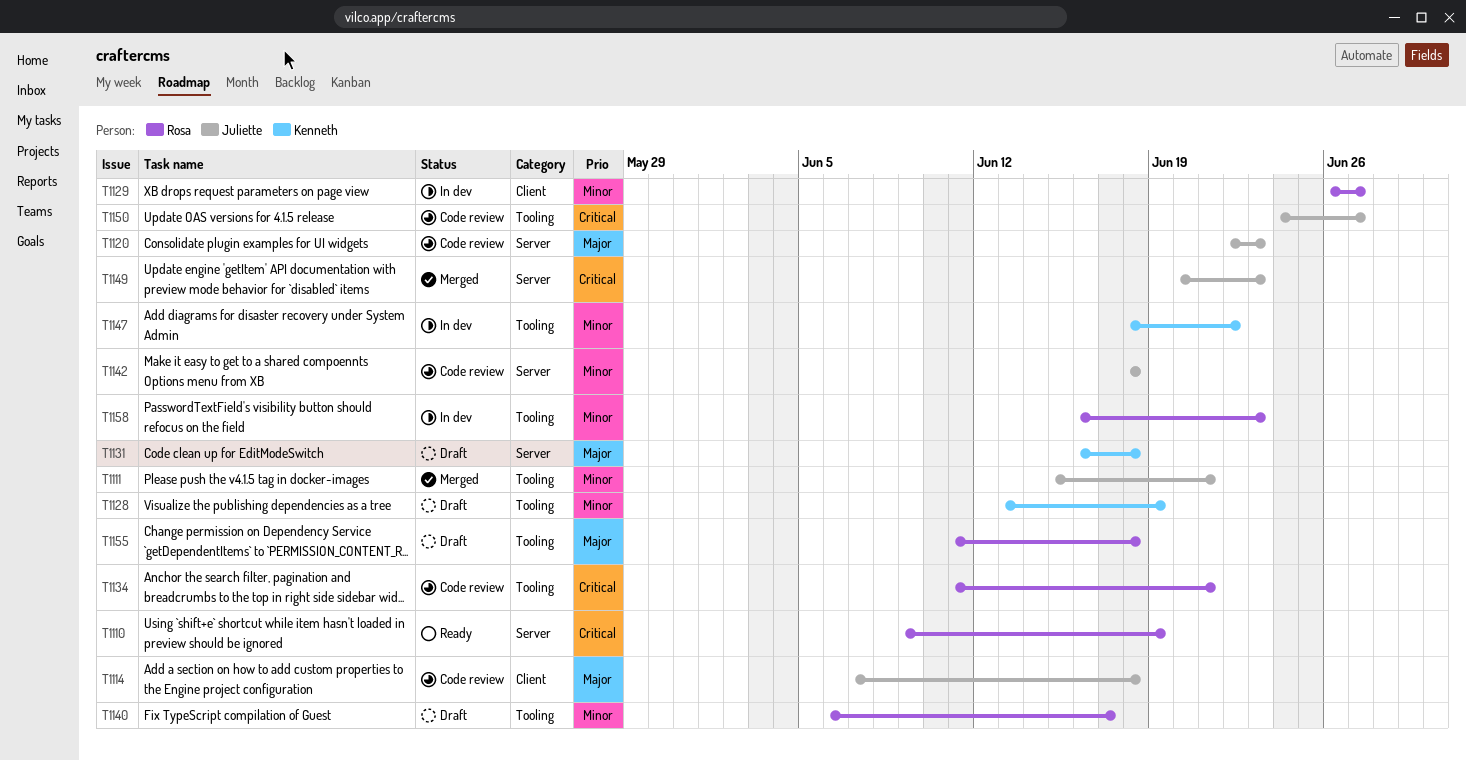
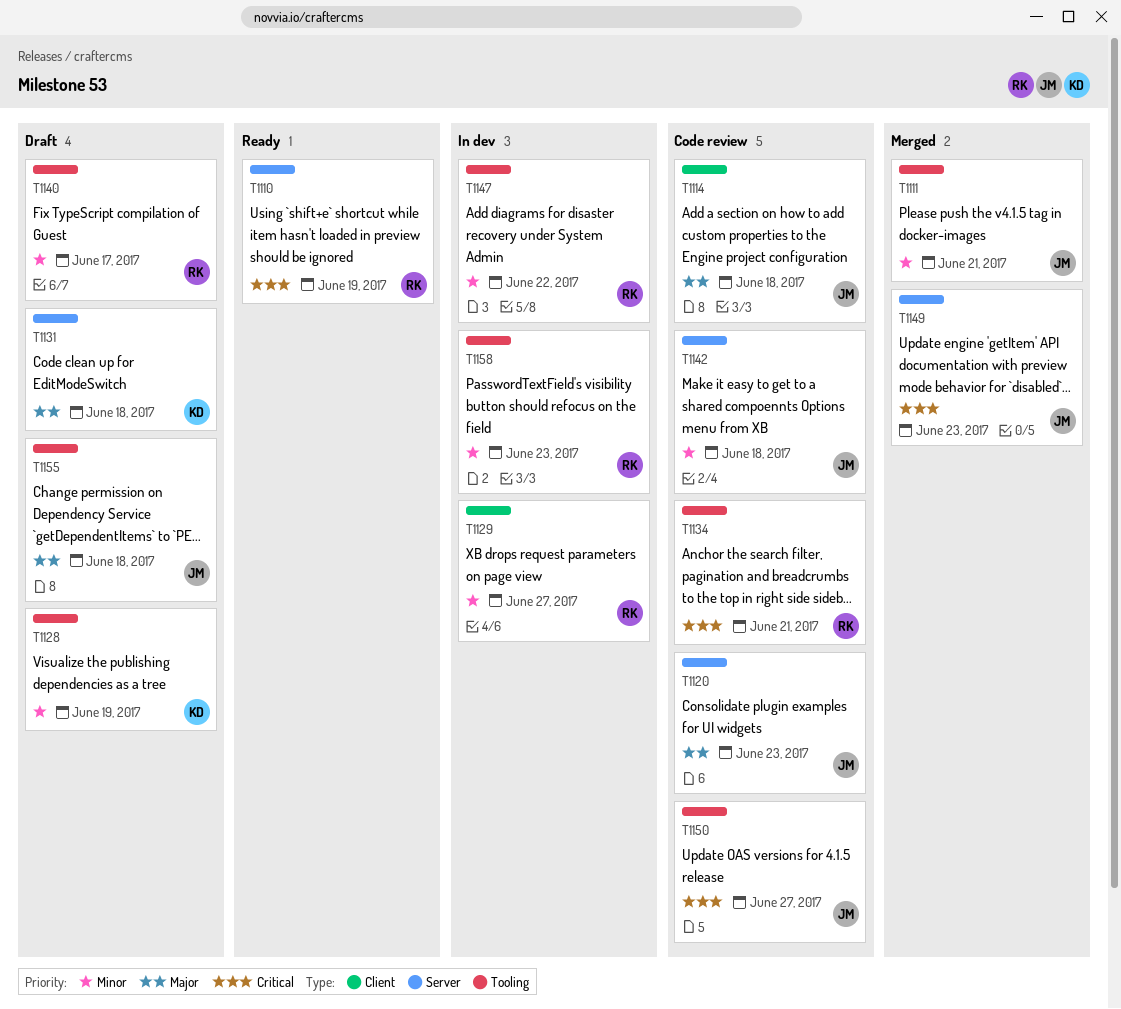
T1147, owner: Kenneth -> Rosa
T1155, owner: Rosa -> Juliette

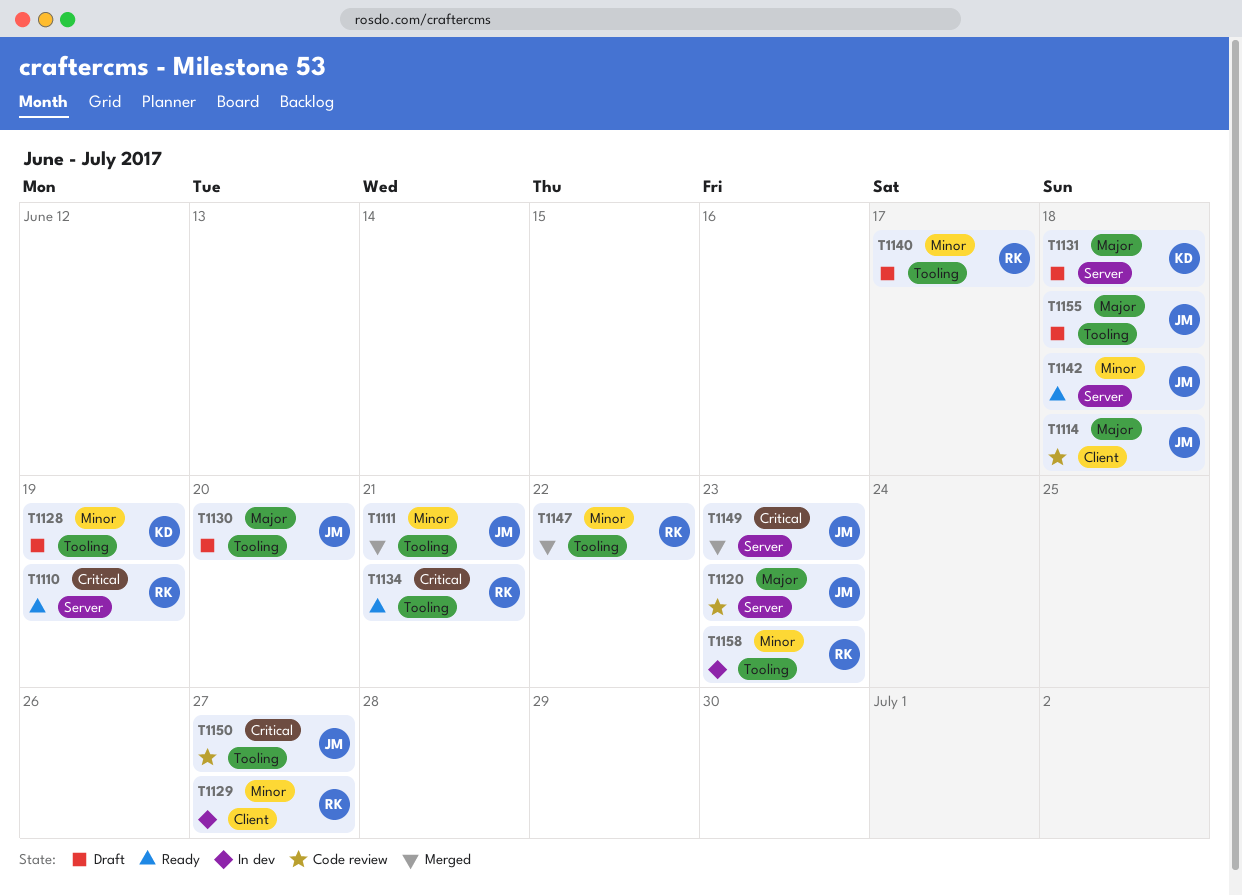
T1130: none -> present
T1134, status: Code review -> Ready
T1142, status: Code review -> Ready
T1147, status: In dev -> Merged

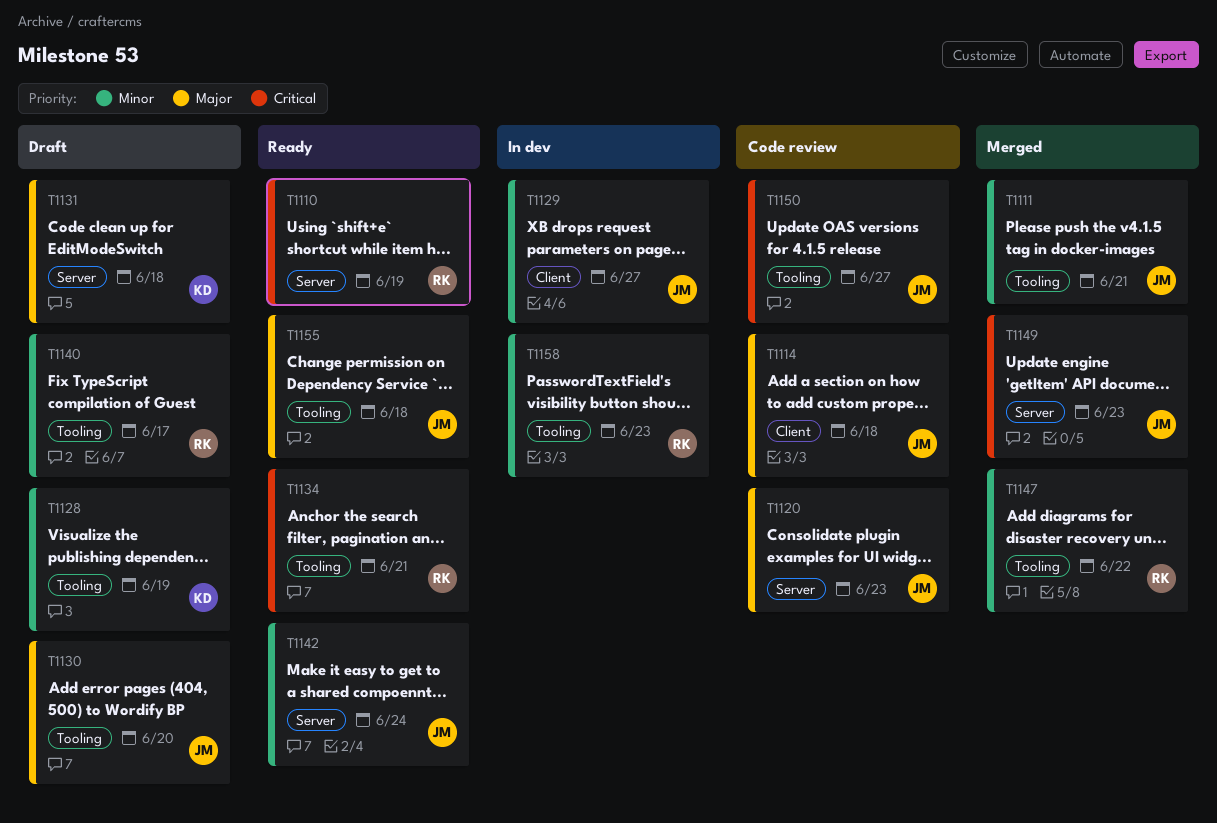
T1129, owner: RK -> JM
T1142, due: Jun 18 -> Jun 24
T1155, status: Draft -> Ready

